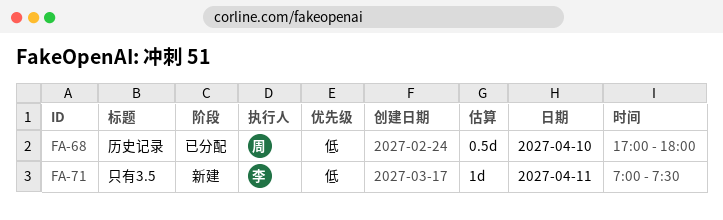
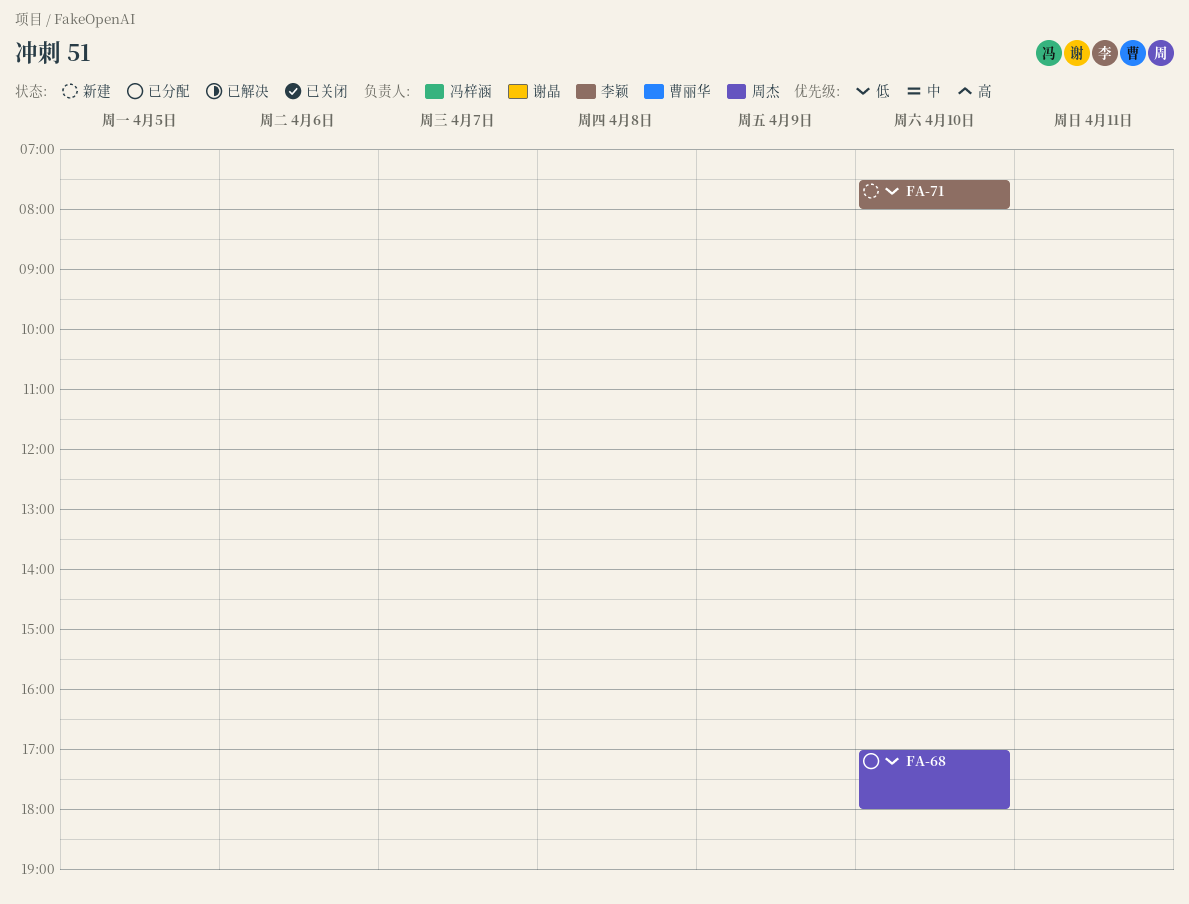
FA-71, day: Apr 11 -> Apr 10
FA-71, begins: 07:00 -> 07:30
FA-71, ends: 07:30 -> 08:00

